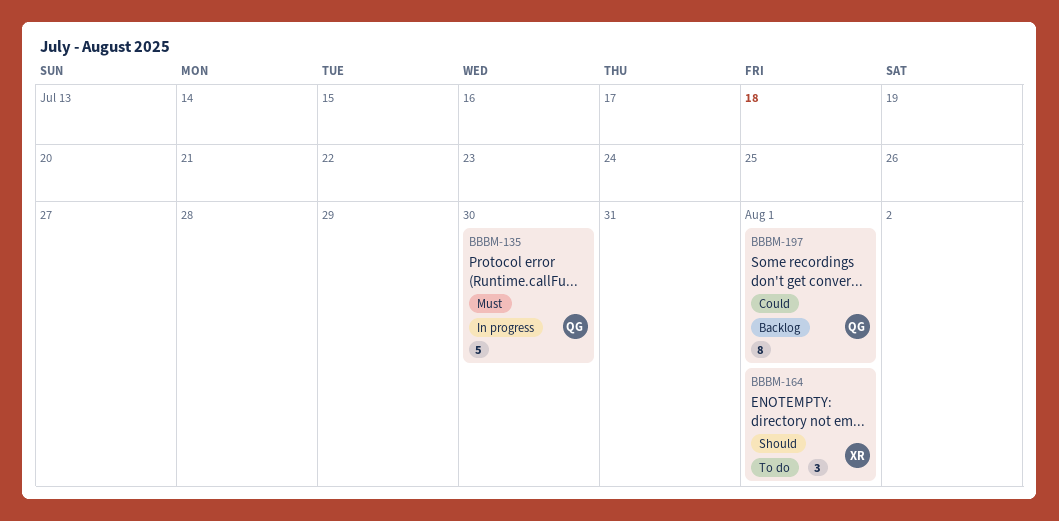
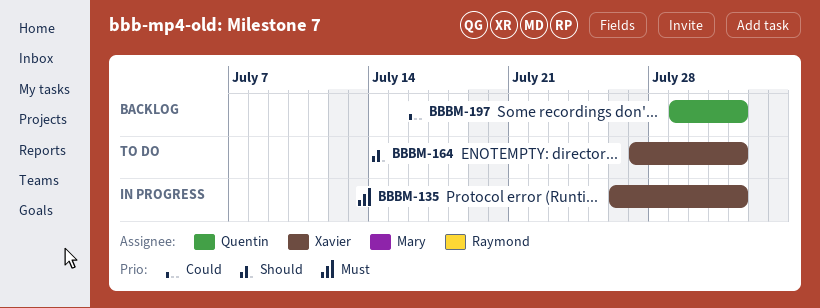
BBBM-135, owner: Quentin -> Xavier
BBBM-135, due: Jul 30 -> Aug 1

